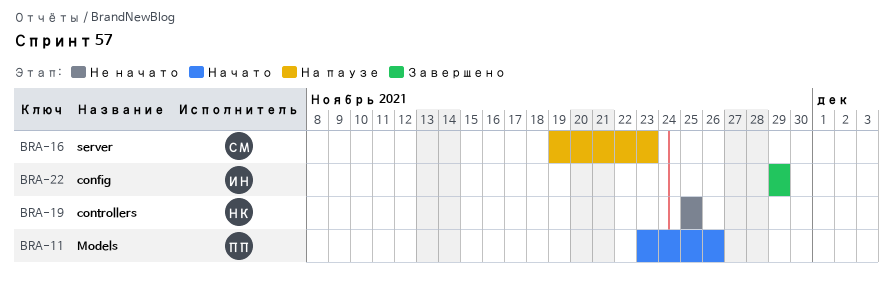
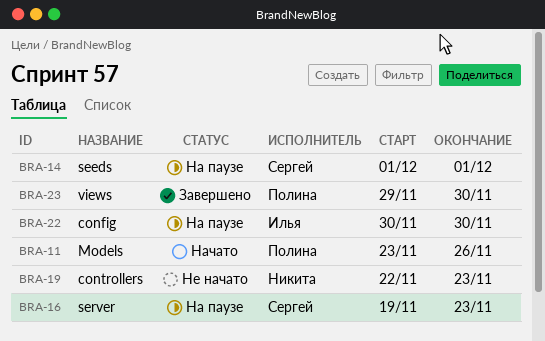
BRA-14: none -> present
BRA-19, start: Nov 25 -> Nov 22
BRA-19, due: Nov 25 -> Nov 23
BRA-22, status: Завершено -> На паузе
BRA-22, start: Nov 29 -> Nov 30
BRA-22, due: Nov 29 -> Nov 30
BRA-23: none -> present

